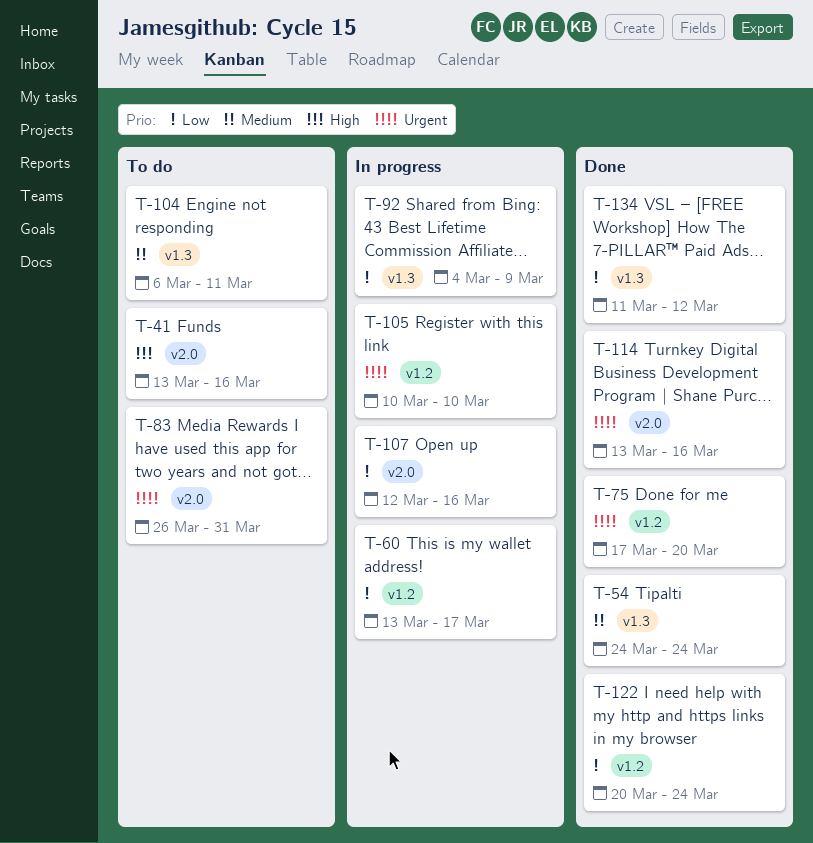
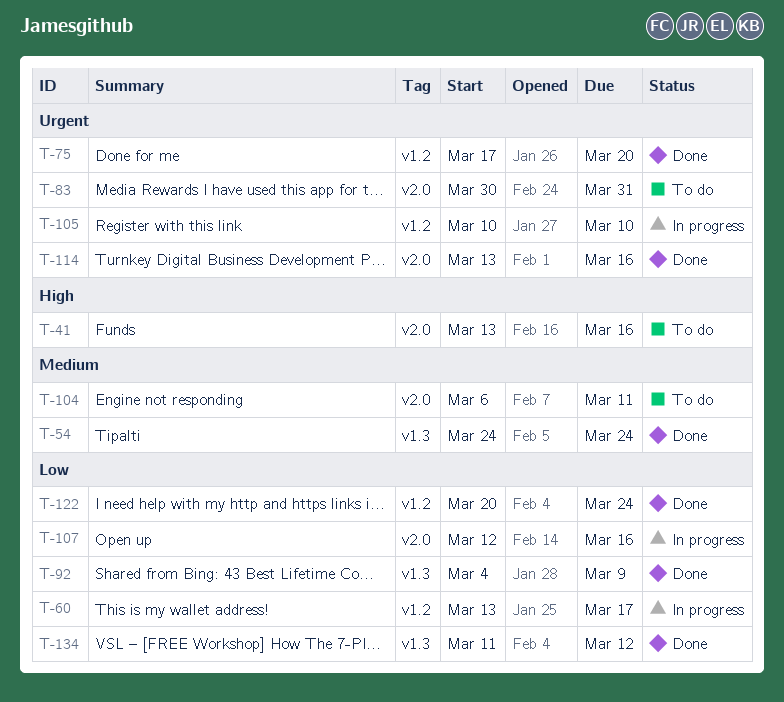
T-83, start: Mar 26 -> Mar 30
T-92, status: In progress -> Done
T-104, label: v1.3 -> v2.0

